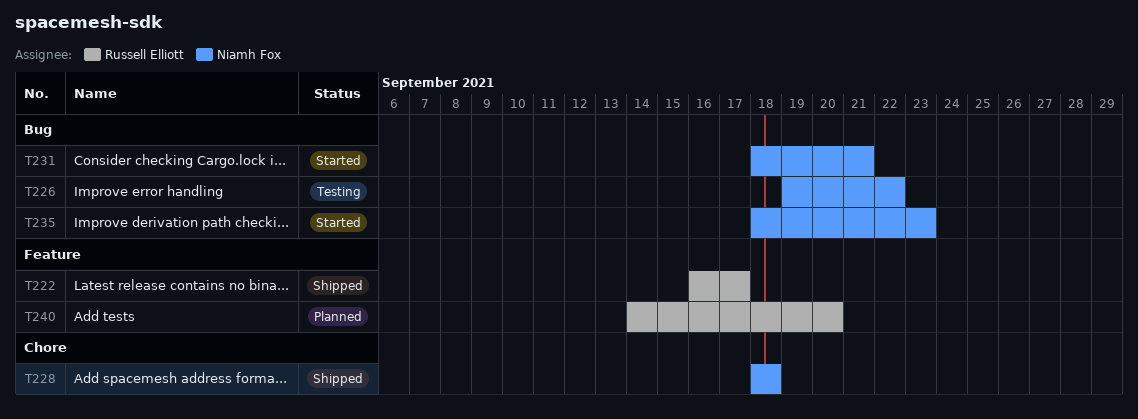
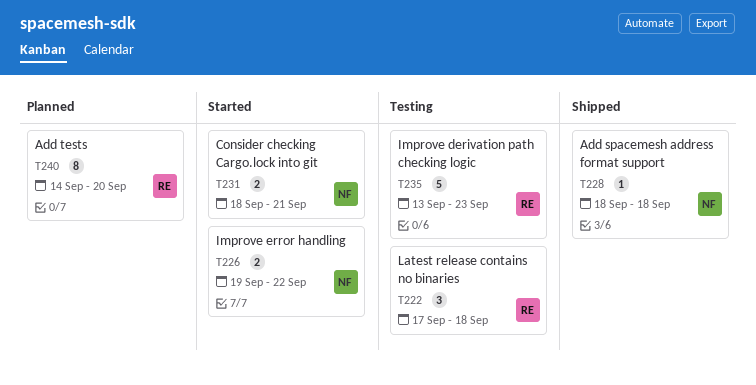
T222, status: Shipped -> Testing
T222, start: Sep 16 -> Sep 17
T222, due: Sep 17 -> Sep 18
T226, status: Testing -> Started
T235, status: Started -> Testing
T235, owner: Niamh Fox -> Russell Elliott
T235, start: Sep 18 -> Sep 13

